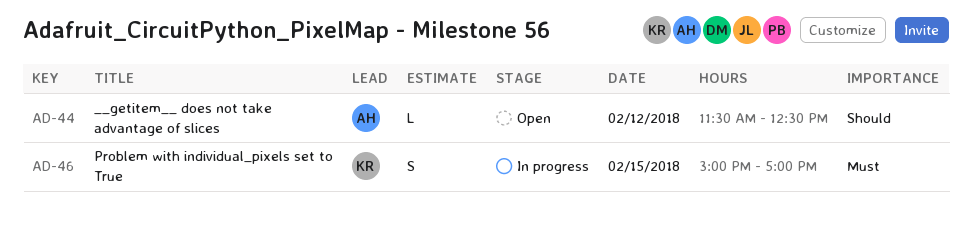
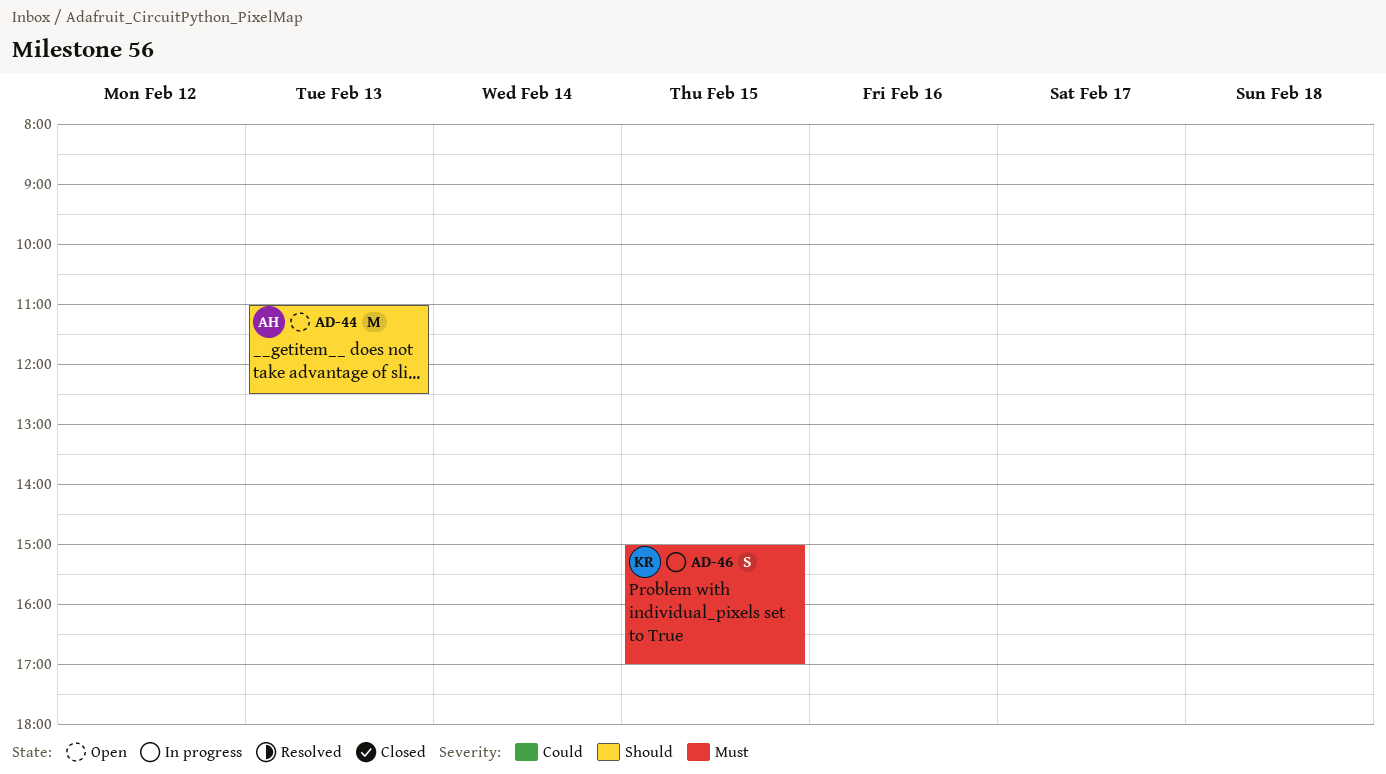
AD-44, estimate: L -> M
AD-44, day: Feb 12 -> Feb 13
AD-44, begins: 11:30 -> 11:00

